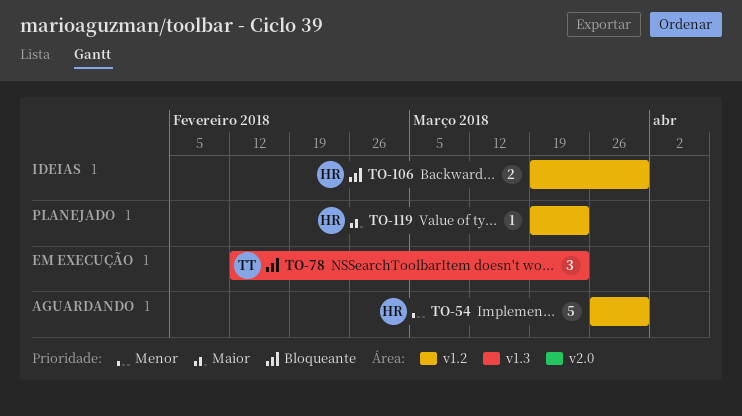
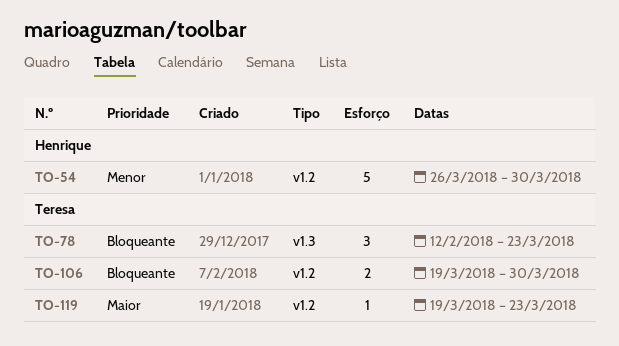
TO-106, owner: Henrique -> Teresa
TO-119, owner: Henrique -> Teresa

